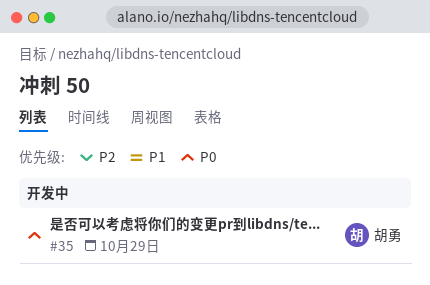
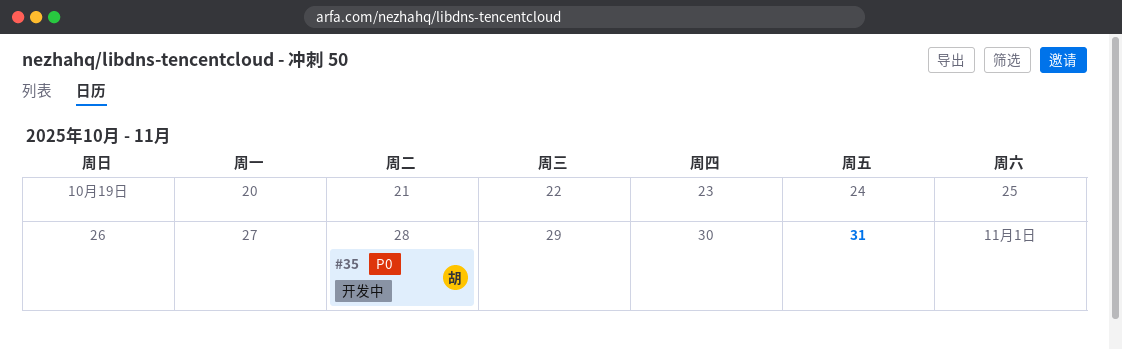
#35, due: Oct 29 -> Oct 28

